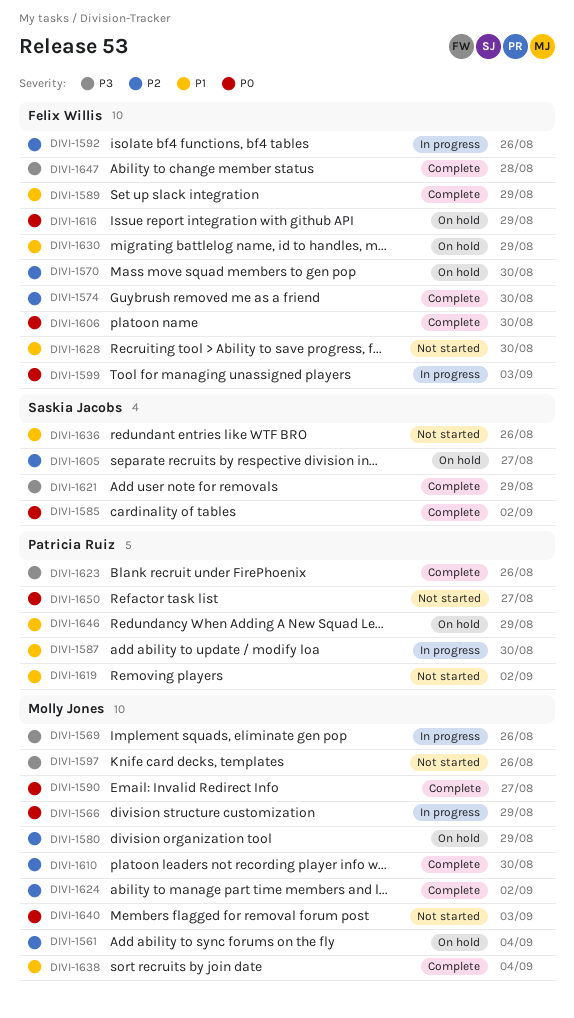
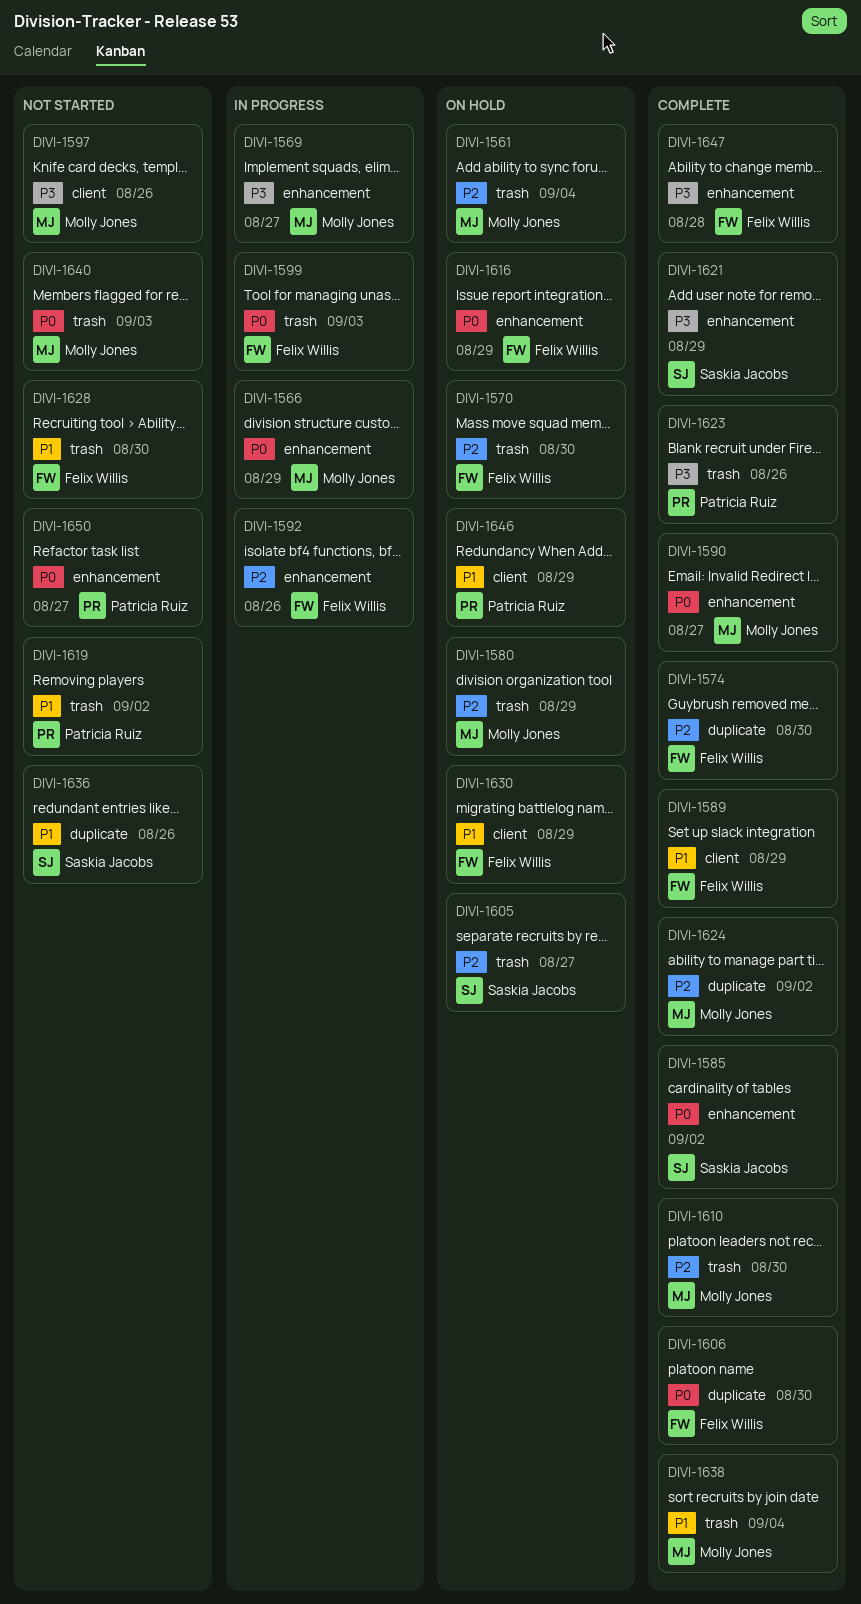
DIVI-1569, due: Aug 26 -> Aug 27
DIVI-1587: present -> none

